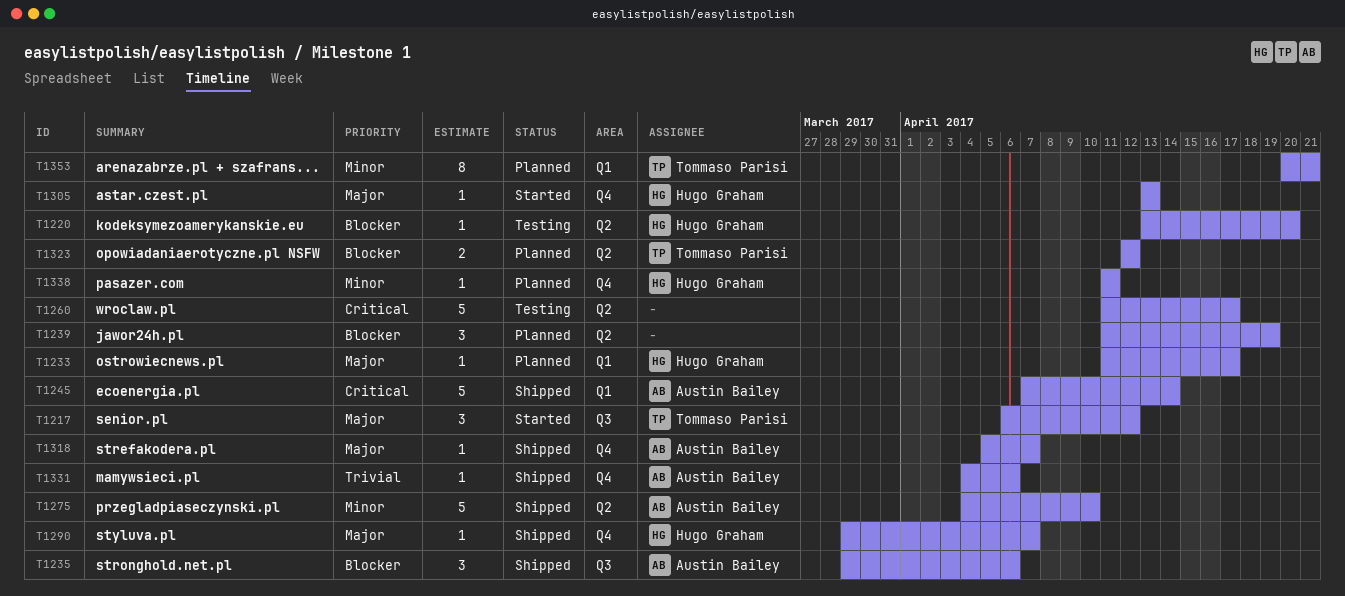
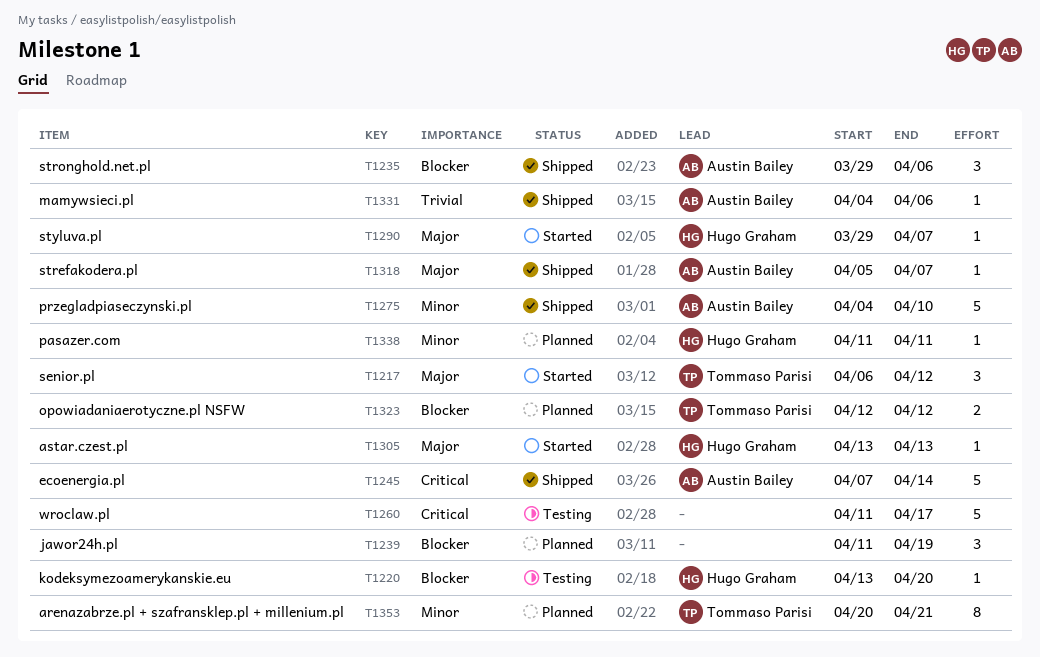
T1233: present -> none
T1290, status: Shipped -> Started

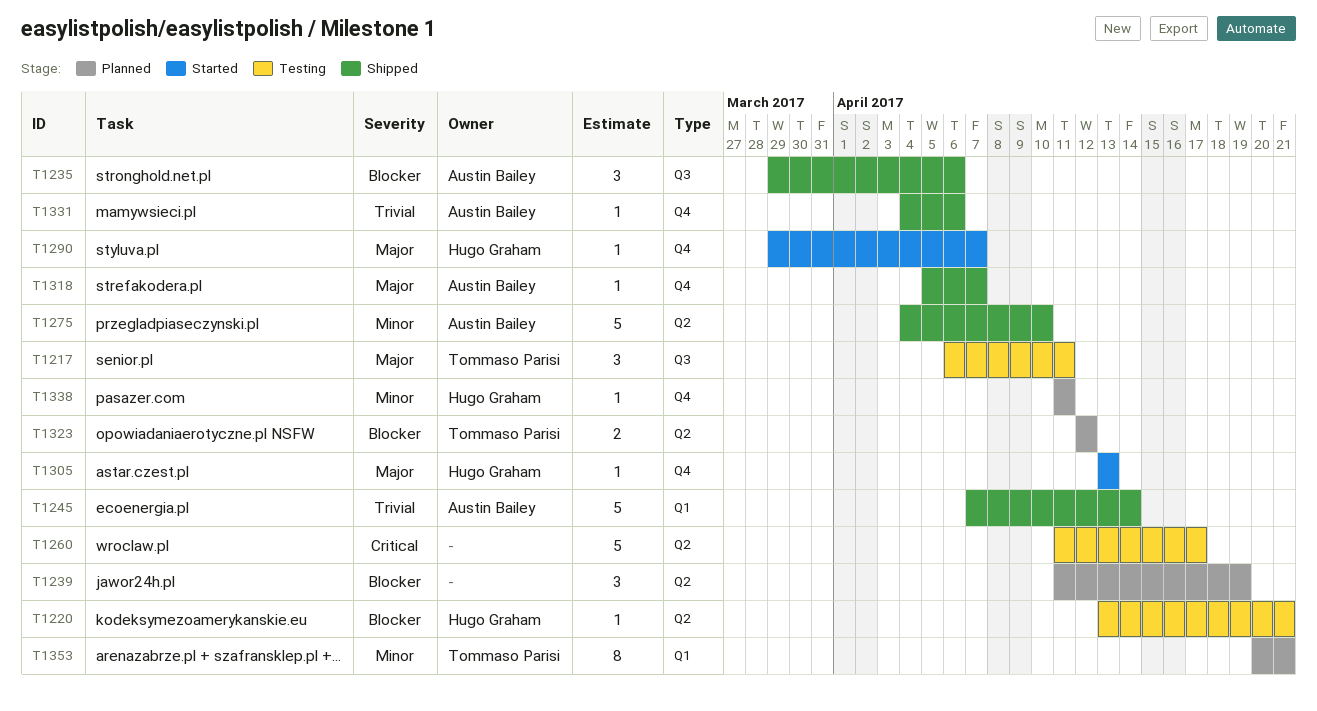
T1217, status: Started -> Testing
T1217, due: Apr 12 -> Apr 11
T1220, due: Apr 20 -> Apr 21
T1245, priority: Critical -> Trivial

